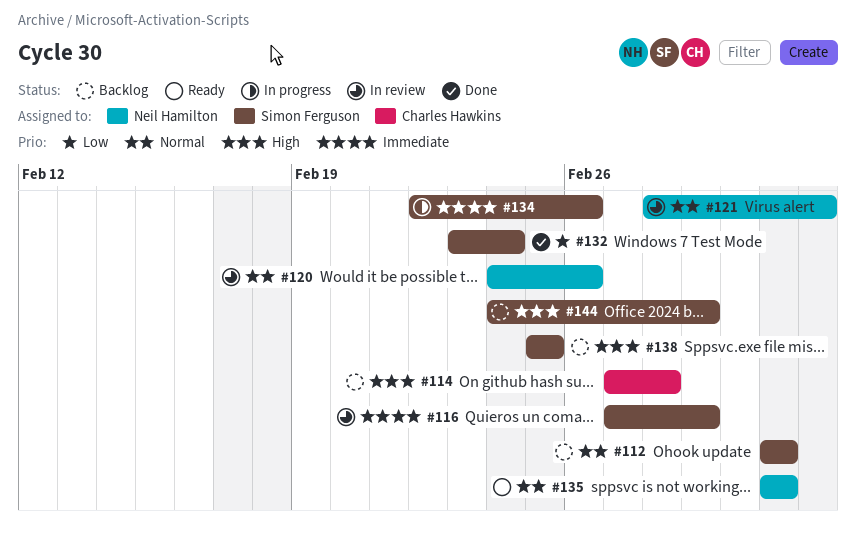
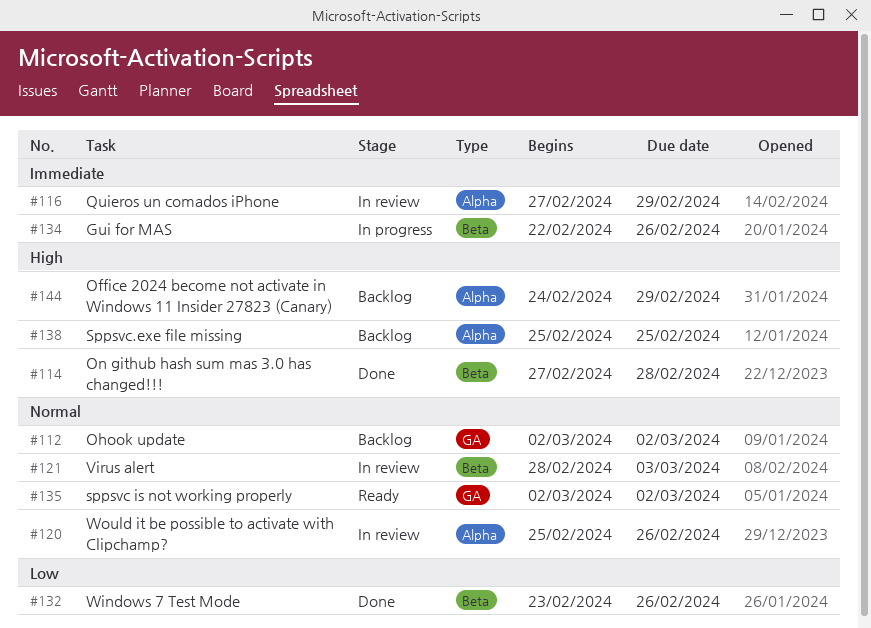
#114, status: Backlog -> Done
#120, start: Feb 24 -> Feb 25
#132, due: Feb 24 -> Feb 26

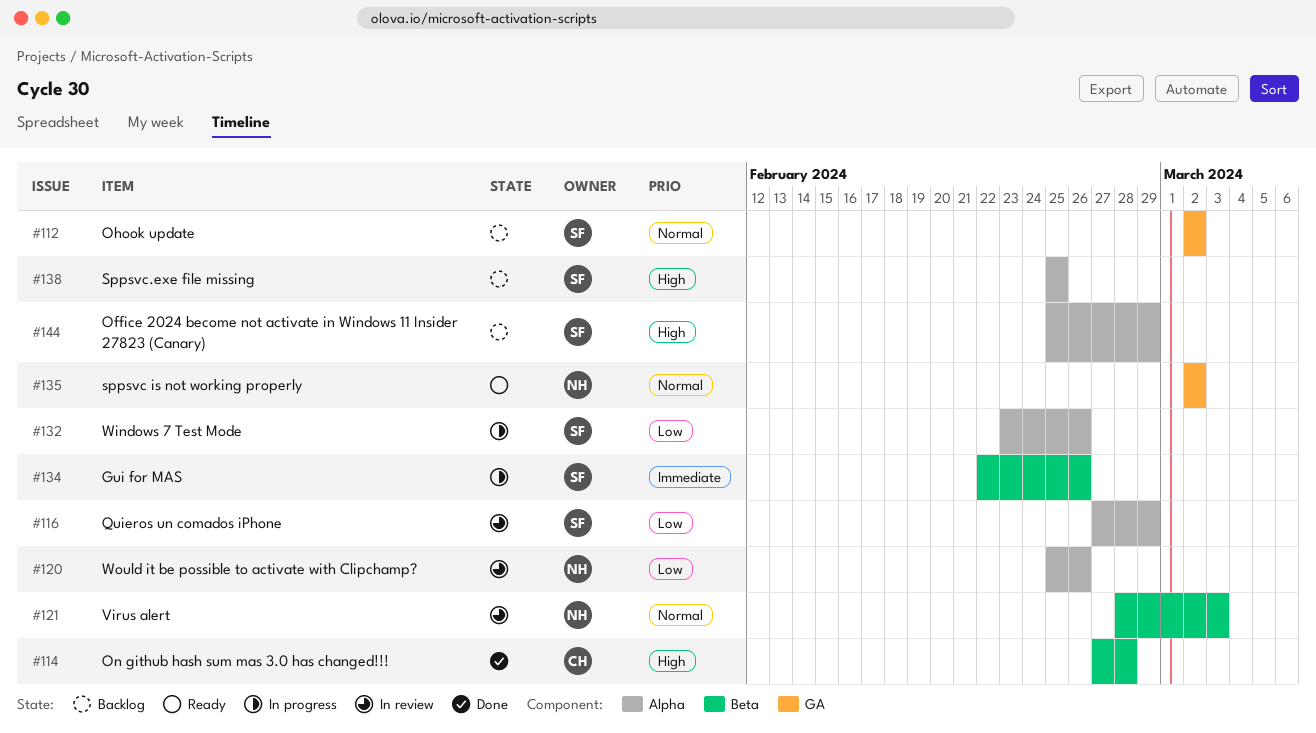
#116, priority: Immediate -> Low
#120, priority: Normal -> Low
#132, status: Done -> In progress
#132, label: Beta -> Alpha
#144, start: Feb 24 -> Feb 25

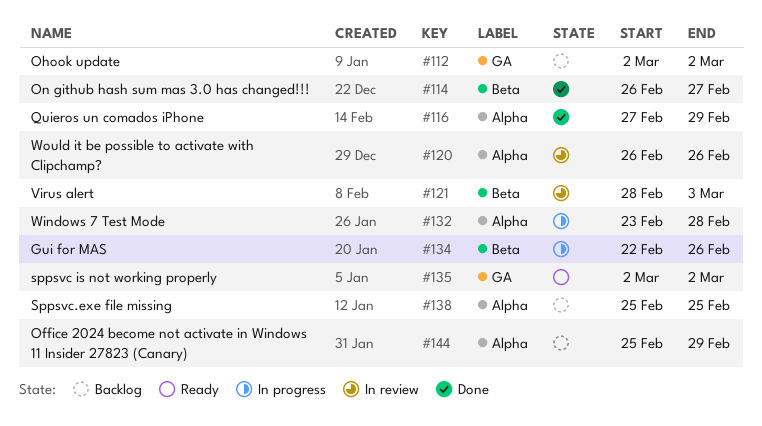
#114, start: Feb 27 -> Feb 26
#114, due: Feb 28 -> Feb 27
#116, status: In review -> Done
#120, start: Feb 25 -> Feb 26
#132, due: Feb 26 -> Feb 28

